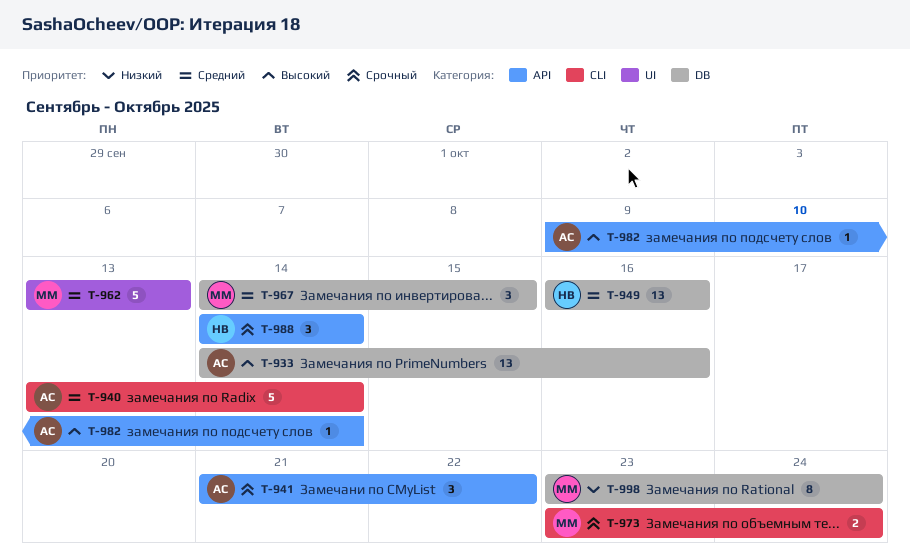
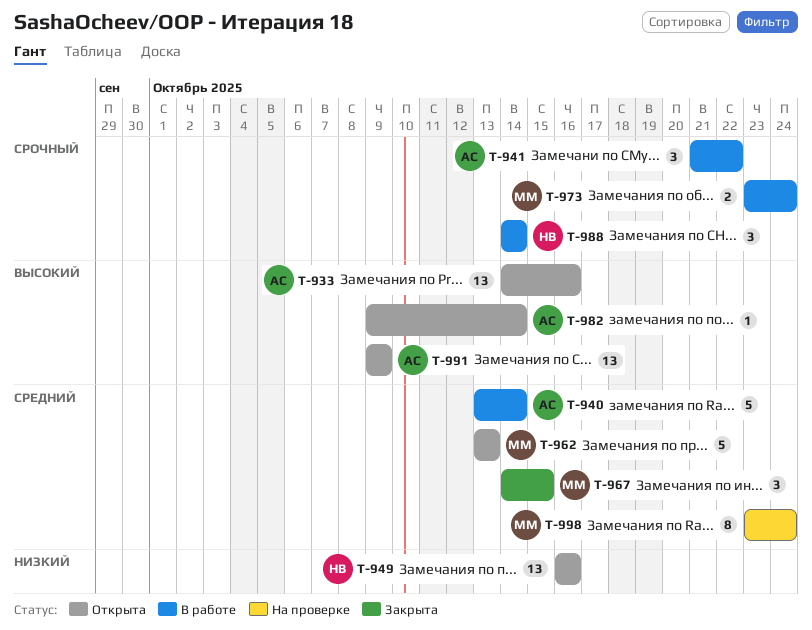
T-949, priority: Средний -> Низкий
T-991: none -> present
T-998, priority: Низкий -> Средний

